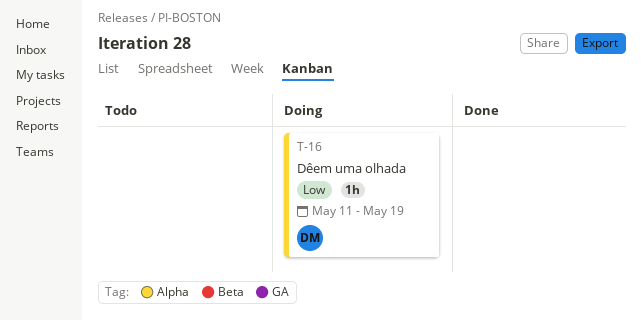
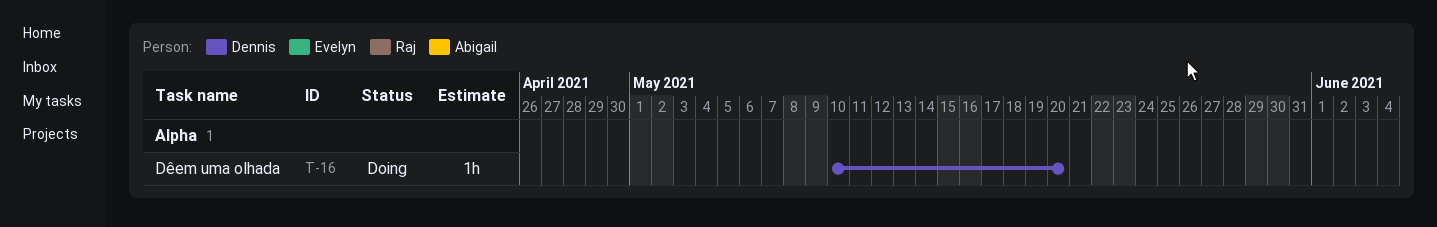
T-16, start: May 11 -> May 10
T-16, due: May 19 -> May 20

